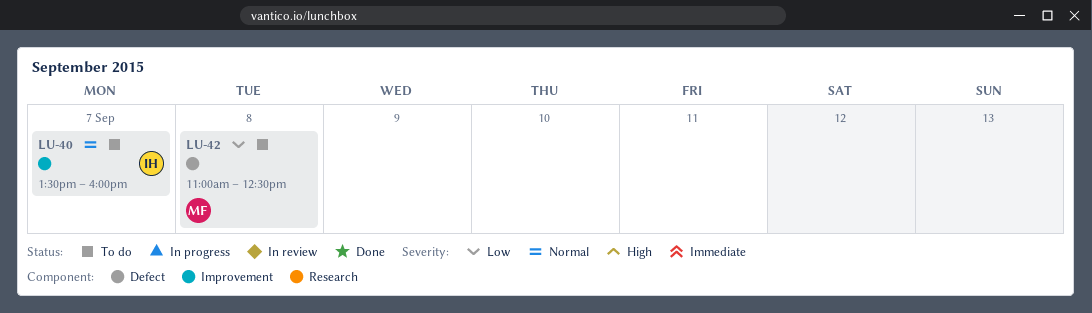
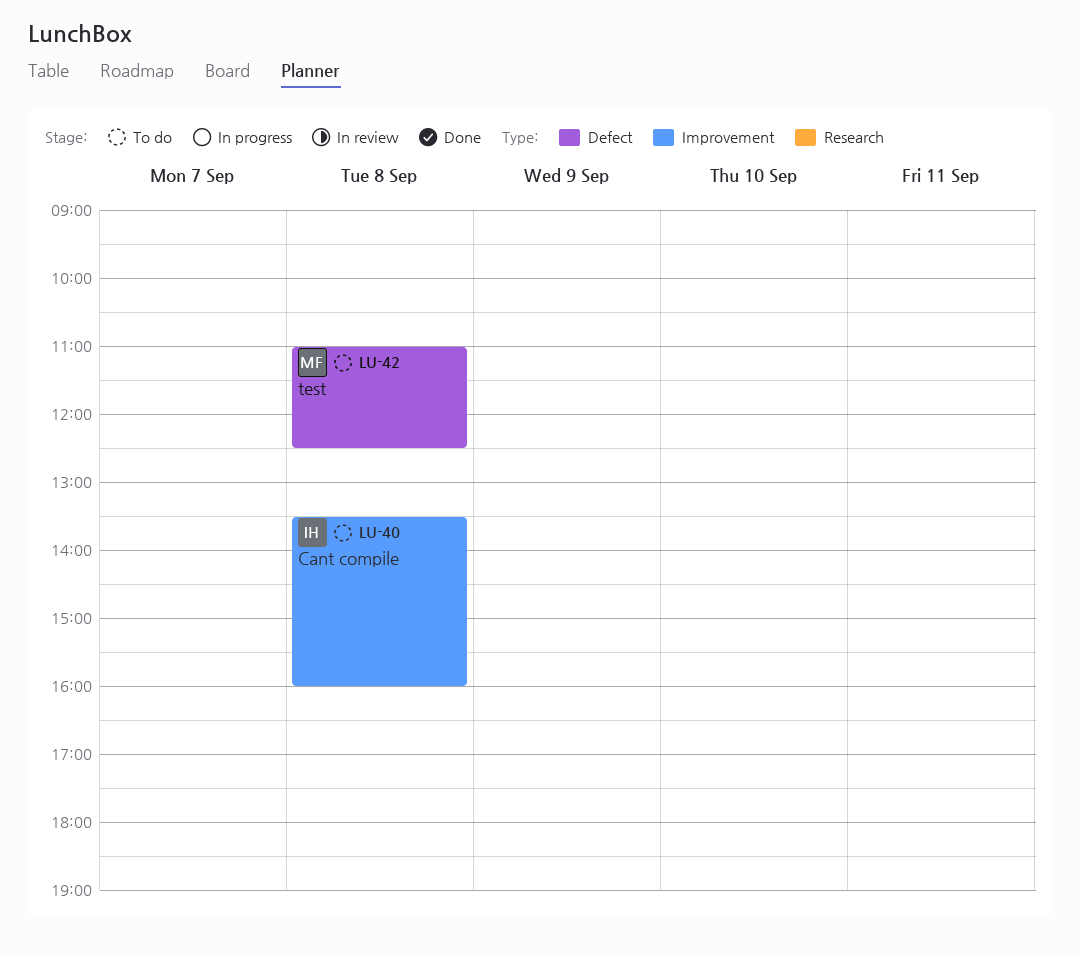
LU-40, day: Sep 7 -> Sep 8

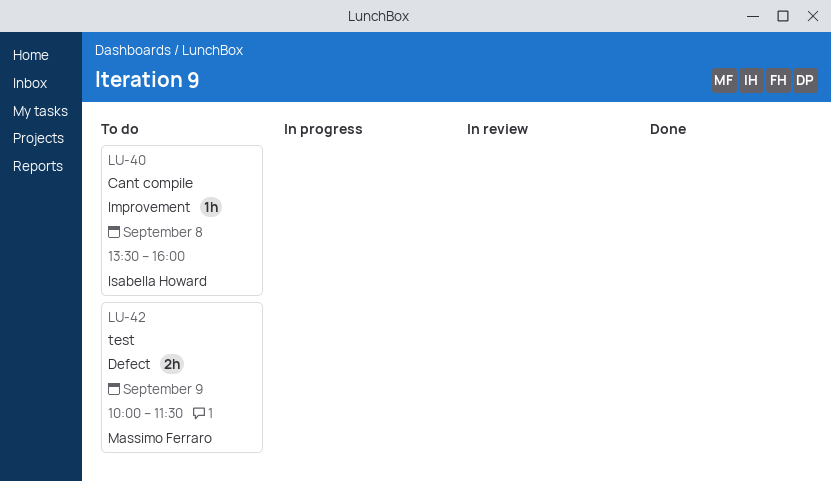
LU-42, day: Sep 8 -> Sep 9
LU-42, begins: 11:00 -> 10:00
LU-42, ends: 12:30 -> 11:30

